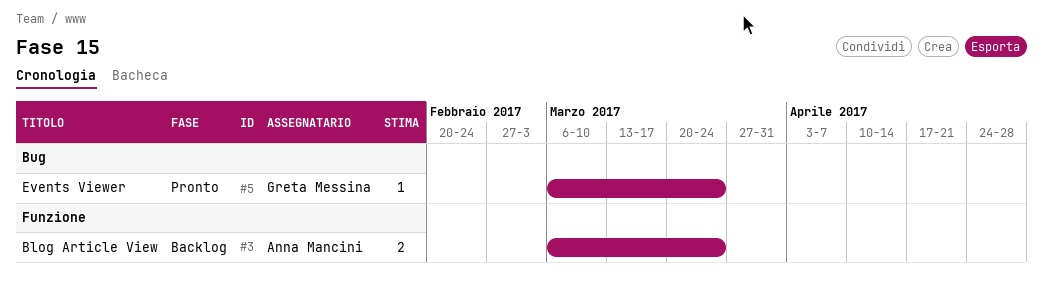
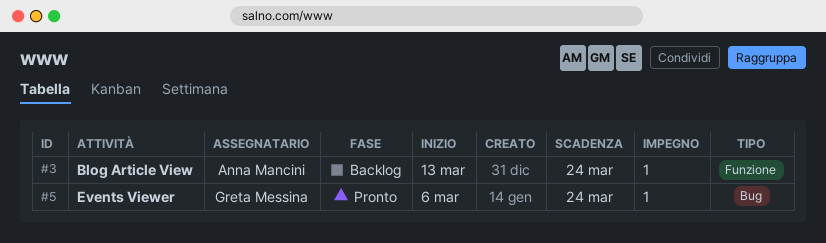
#3, estimate: 2 -> 1
#3, start: Mar 6 -> Mar 13

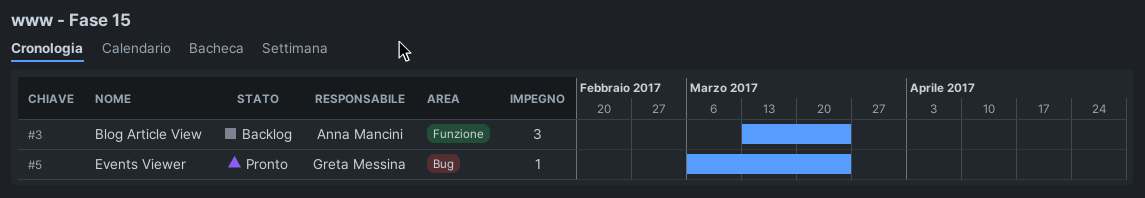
#3, estimate: 1 -> 3

